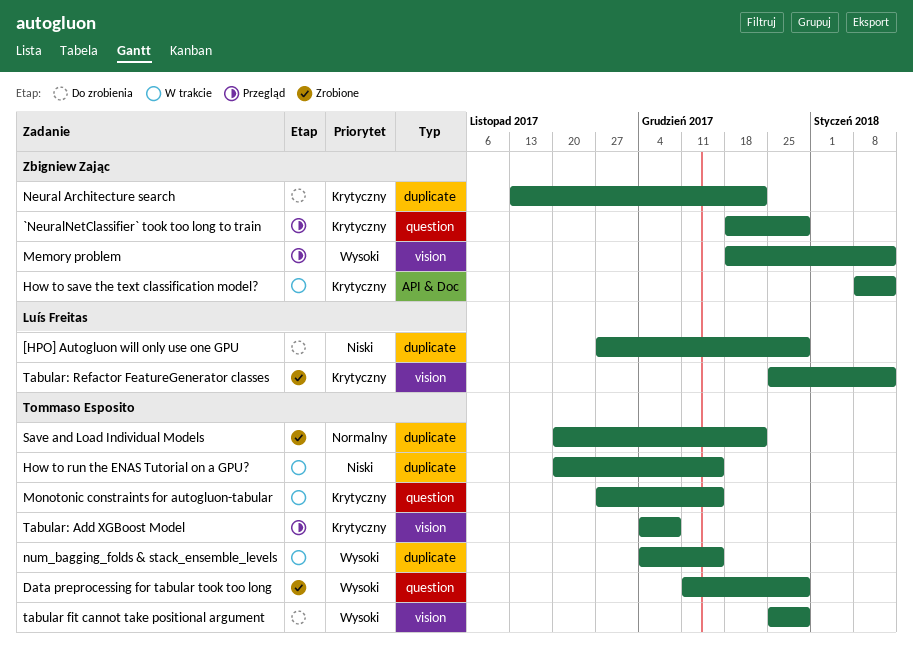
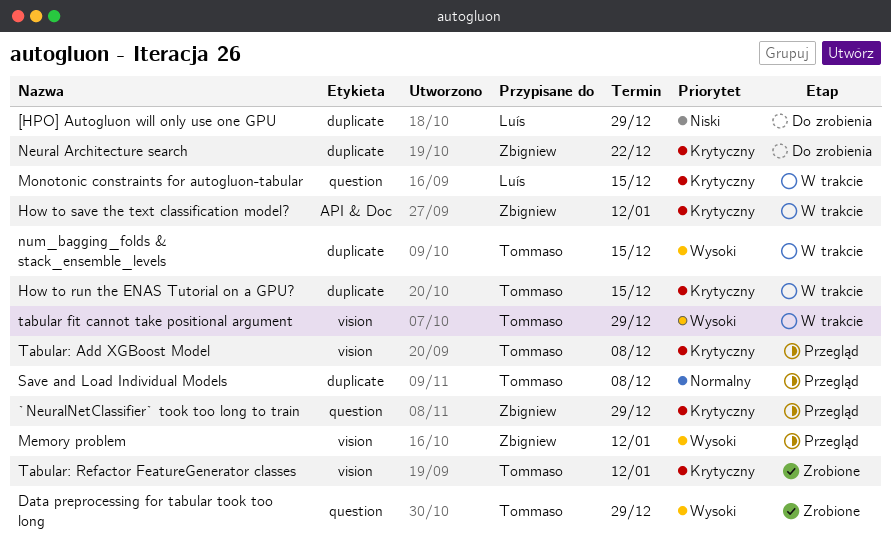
How to run the ENAS Tutorial on a GPU?, priority: Niski -> Krytyczny
Monotonic constraints for autogluon-tabular, owner: Tommaso Esposito -> Luís Freitas
Save and Load Individual Models, status: Zrobione -> Przegląd
Save and Load Individual Models, due: Dec 22 -> Dec 8
tabular fit cannot take positional argument, status: Do zrobienia -> W trakcie
Tabular: Refactor FeatureGenerator classes, owner: Luís Freitas -> Tommaso Esposito

